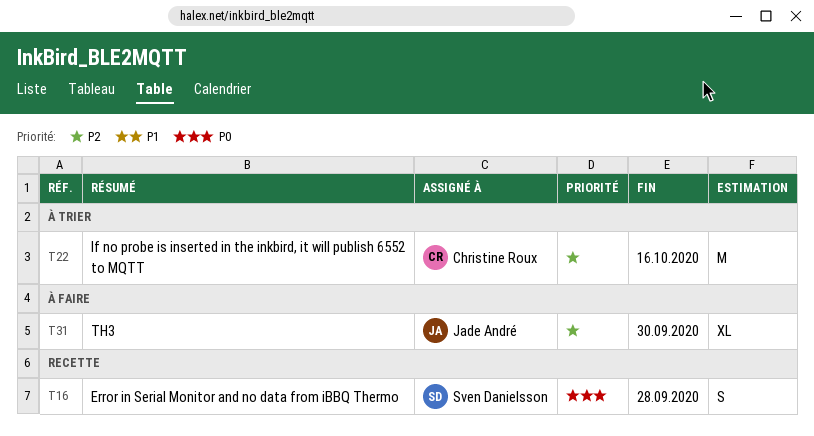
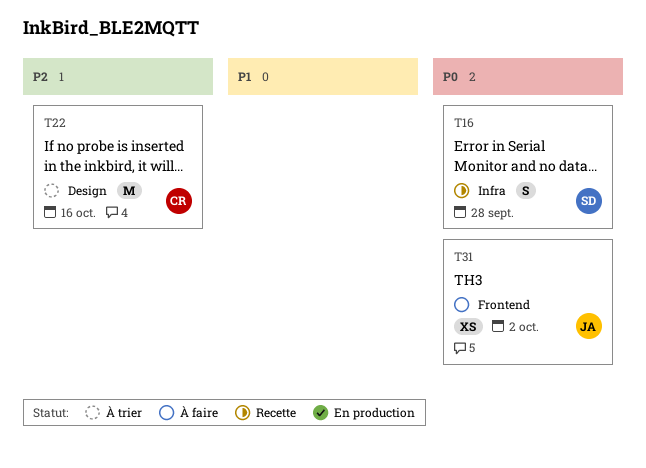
T31, priority: P2 -> P0
T31, estimate: XL -> XS
T31, due: Sep 30 -> Oct 2

